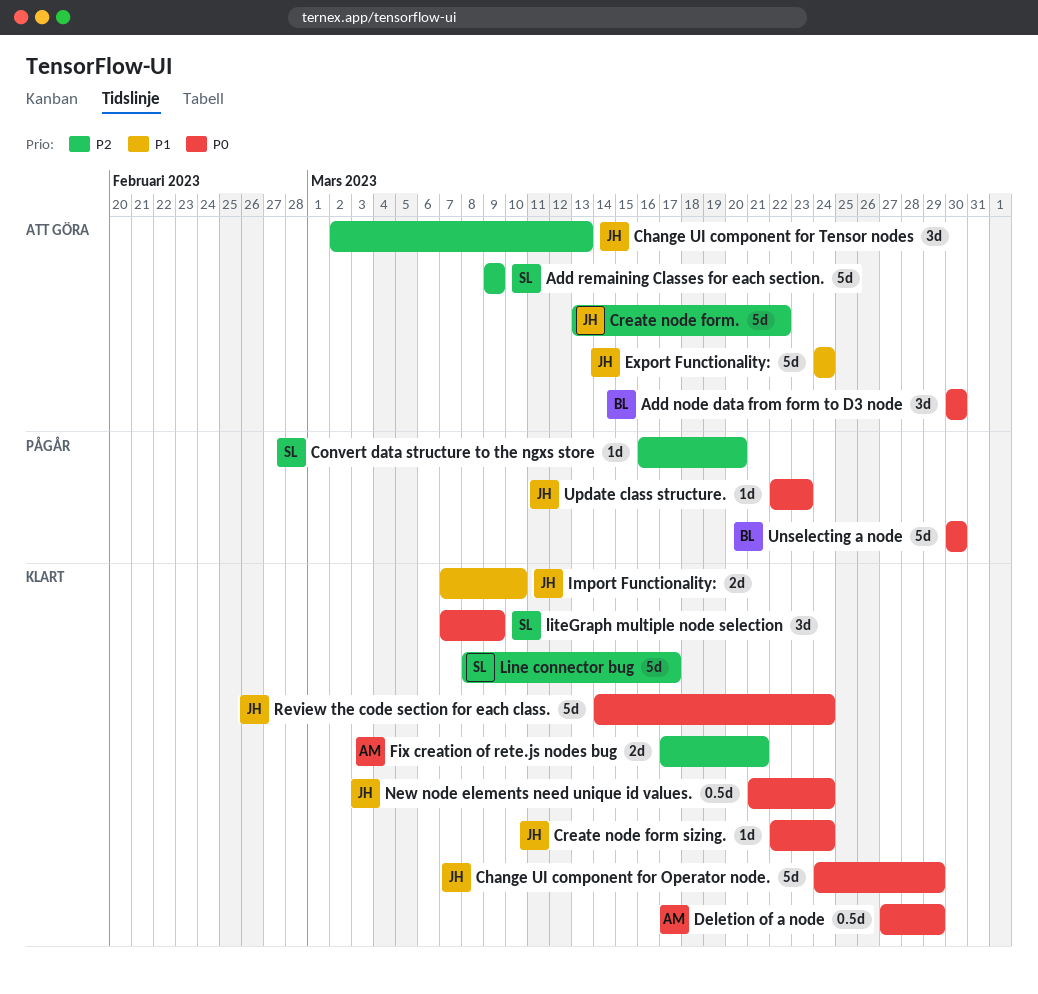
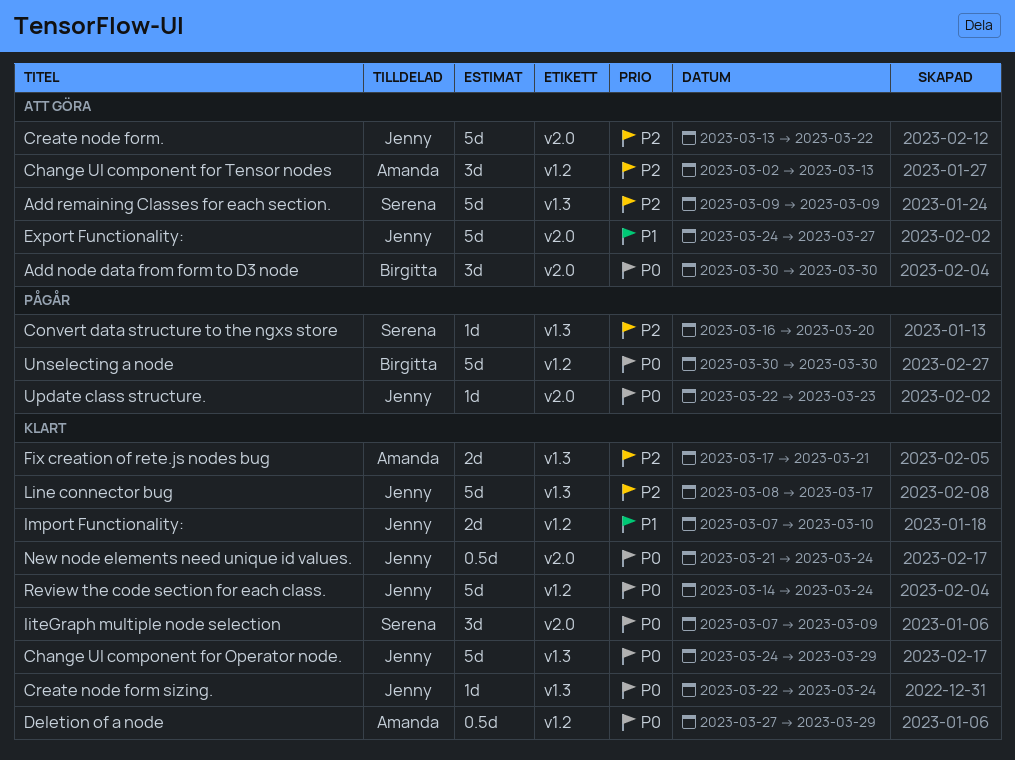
Change UI component for Tensor nodes, owner: Jenny -> Amanda
Export Functionality:, due: Mar 24 -> Mar 27
Line connector bug, owner: Serena -> Jenny

